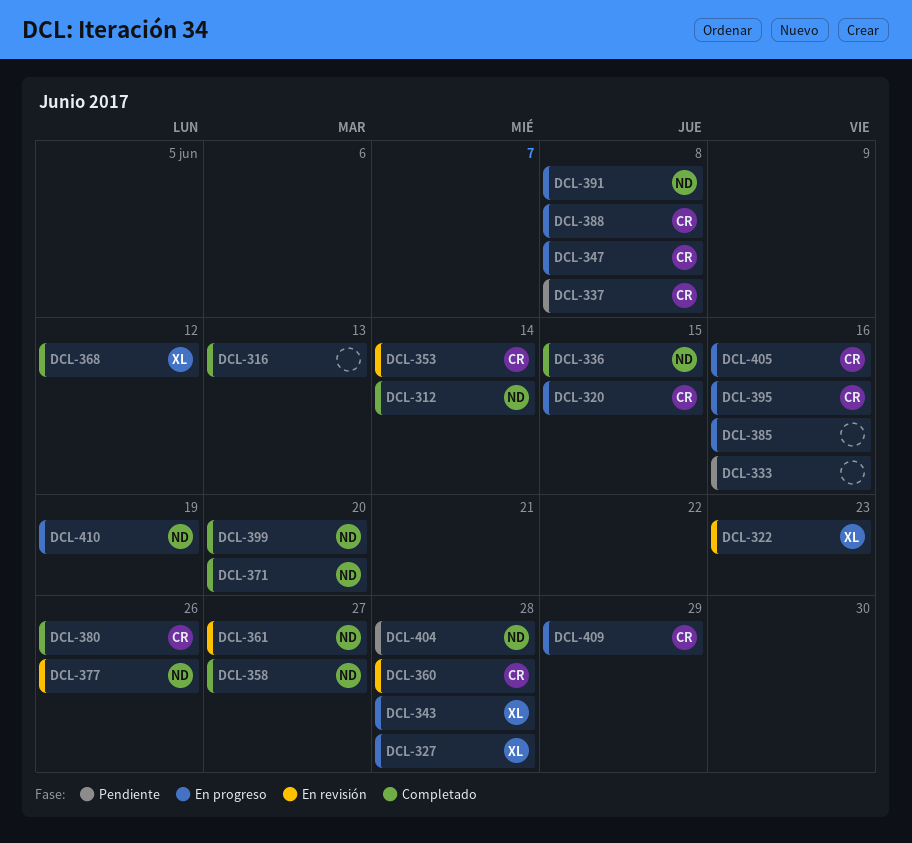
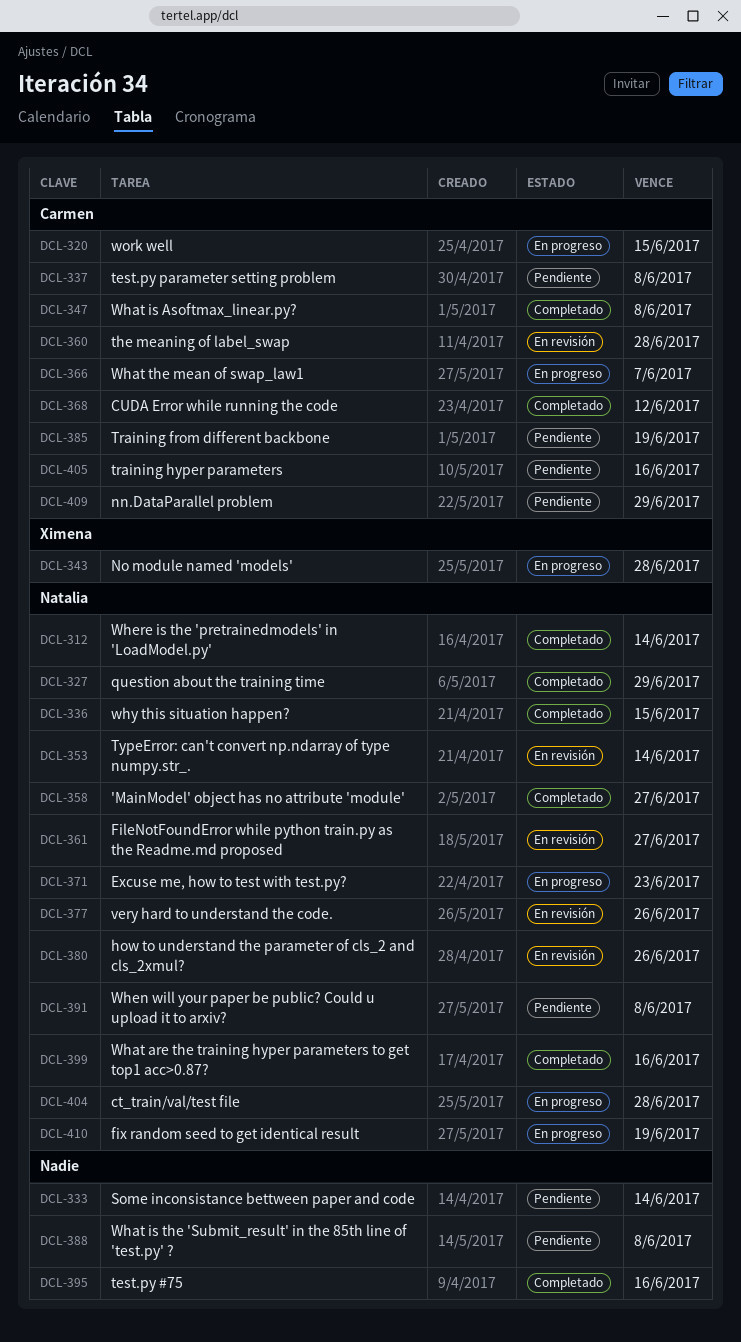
DCL-316: present -> none
DCL-322: present -> none
DCL-327, status: En progreso -> Completado
DCL-327, owner: Ximena -> Natalia
DCL-327, due: Jun 28 -> Jun 29
DCL-333, due: Jun 16 -> Jun 14
DCL-347, status: En progreso -> Completado
DCL-353, owner: Carmen -> Natalia
DCL-366: none -> present
DCL-368, owner: Ximena -> Carmen
DCL-371, status: Completado -> En progreso
DCL-371, due: Jun 20 -> Jun 23
DCL-380, status: Completado -> En revisión
DCL-380, owner: Carmen -> Natalia
DCL-385, status: En progreso -> Pendiente
DCL-385, owner: none -> Carmen
DCL-385, due: Jun 16 -> Jun 19
DCL-388, status: En progreso -> Pendiente
DCL-388, owner: Carmen -> none
DCL-391, status: En progreso -> Pendiente
DCL-395, status: En progreso -> Completado
DCL-395, owner: Carmen -> none
DCL-399, due: Jun 20 -> Jun 16
DCL-404, status: Pendiente -> En progreso
DCL-405, status: En progreso -> Pendiente
DCL-409, status: En progreso -> Pendiente

